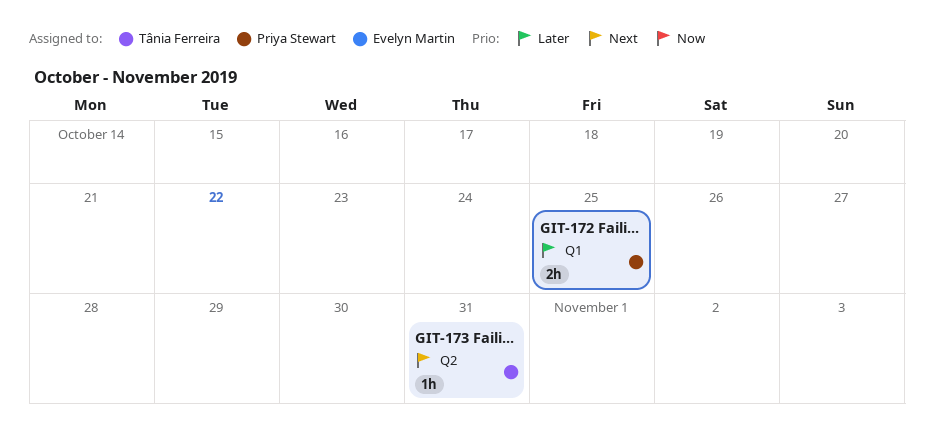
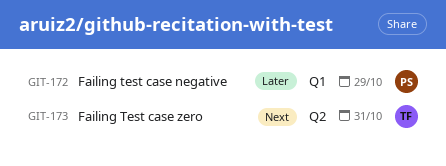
GIT-172, due: Oct 25 -> Oct 29

